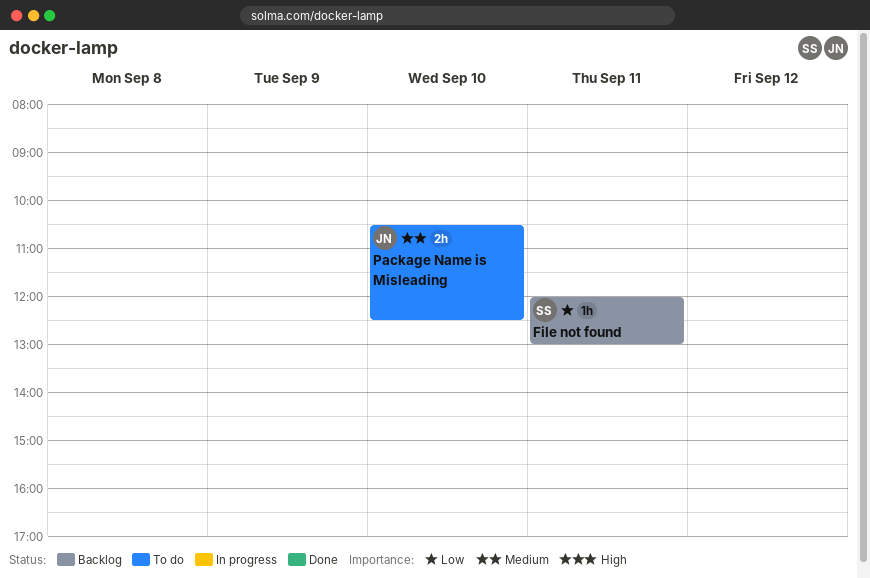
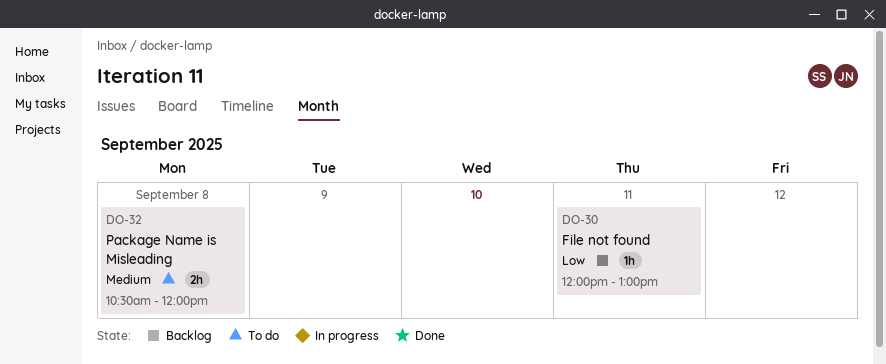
Package Name is Misleading, day: Sep 10 -> Sep 8
Package Name is Misleading, ends: 12:30 -> 12:00

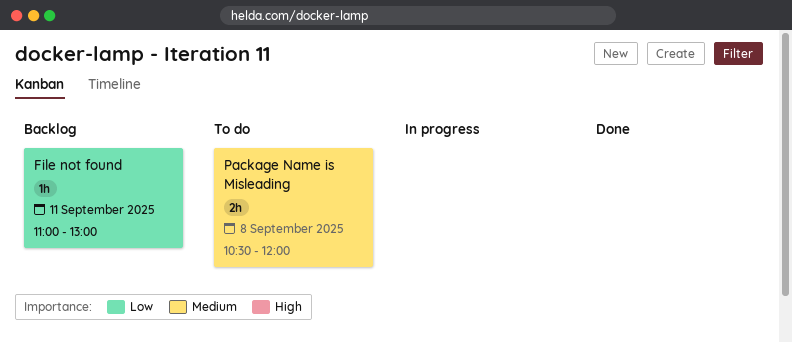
File not found, begins: 12:00 -> 11:00

